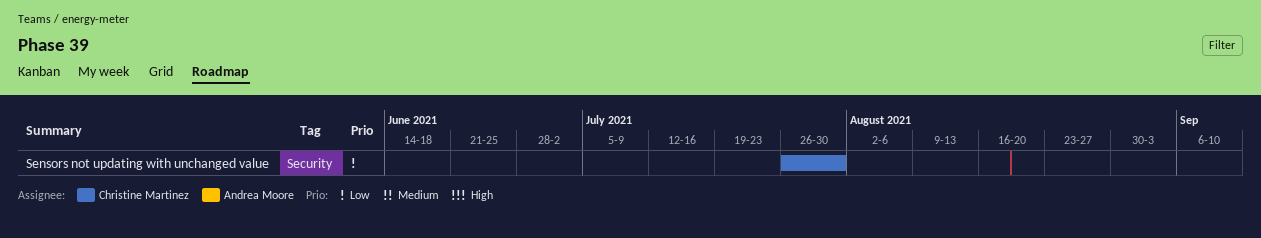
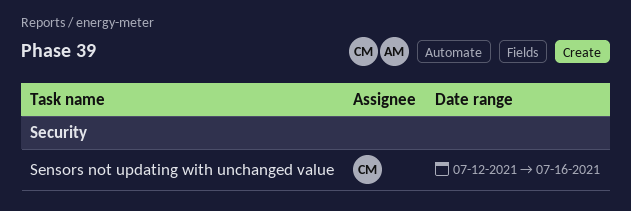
Sensors not updating with unchanged value, start: Jul 26 -> Jul 12
Sensors not updating with unchanged value, due: Jul 30 -> Jul 16

